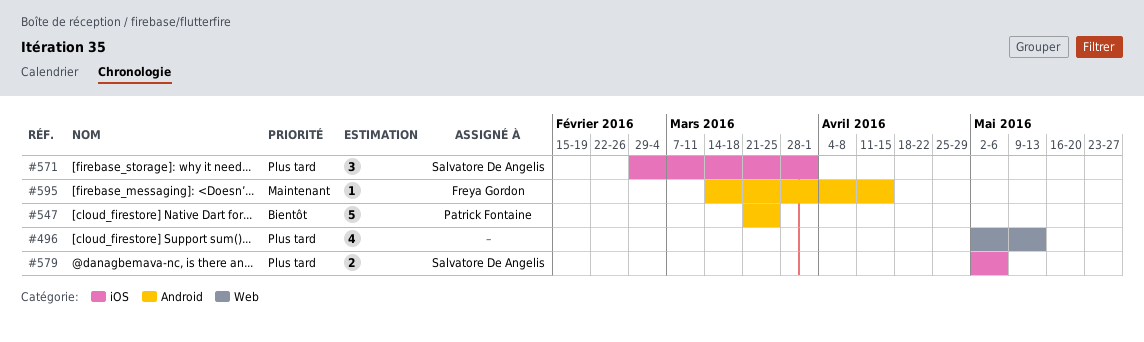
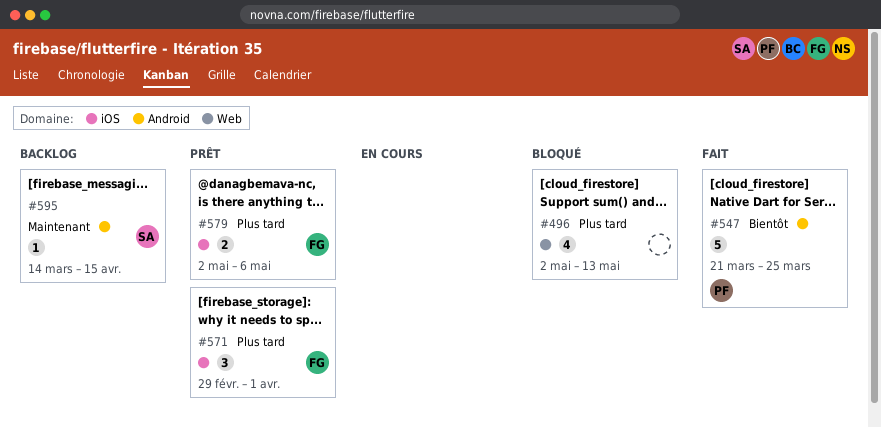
#571, owner: Salvatore De Angelis -> Freya Gordon
#579, owner: Salvatore De Angelis -> Freya Gordon
#595, owner: Freya Gordon -> Salvatore De Angelis

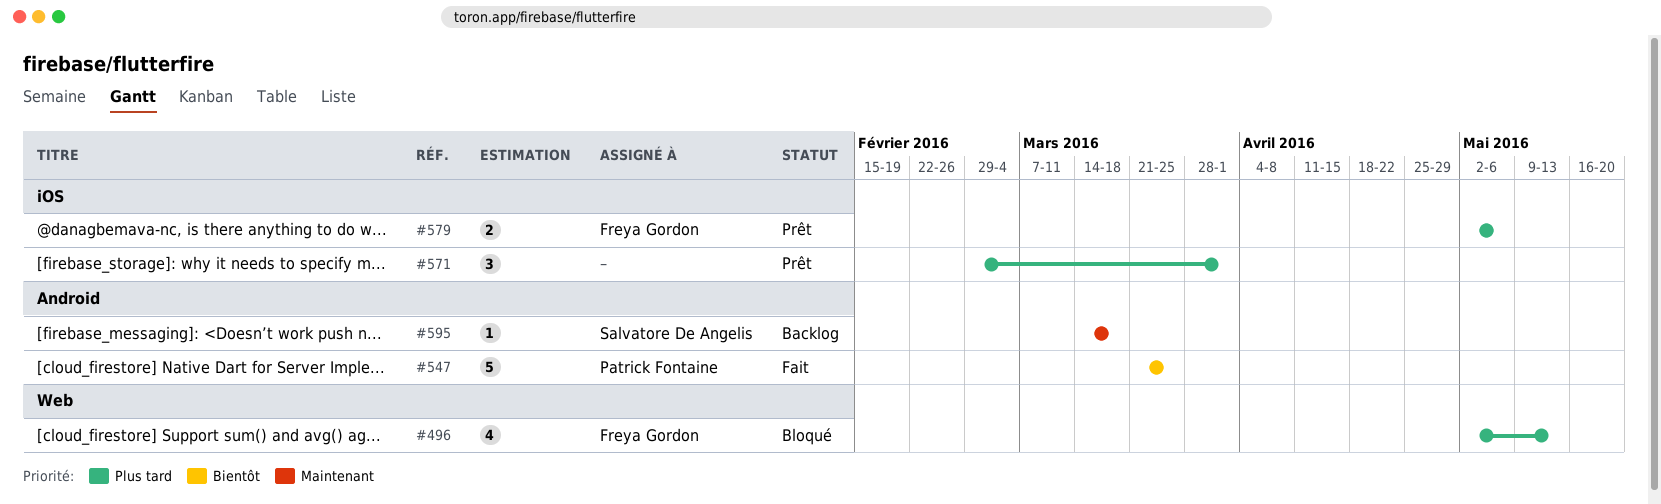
#496, owner: none -> Freya Gordon
#571, owner: Freya Gordon -> none
#595, due: Apr 15 -> Mar 18

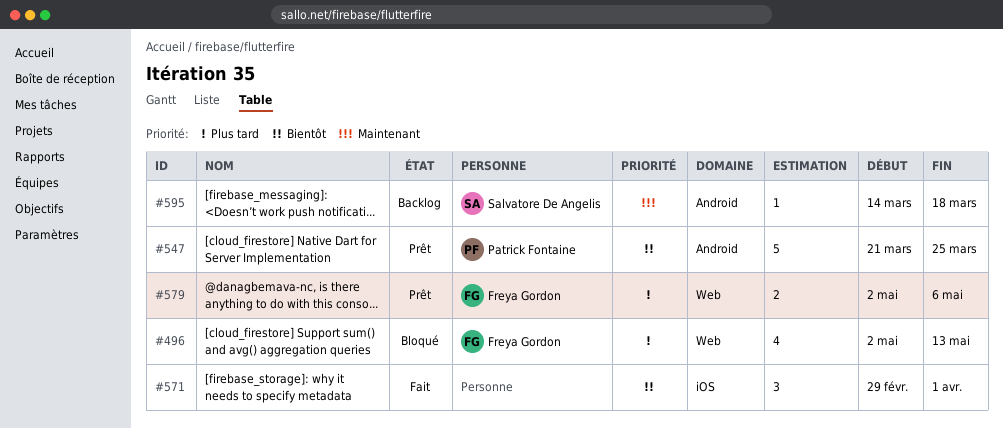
#547, status: Fait -> Prêt
#571, status: Prêt -> Fait
#571, priority: Plus tard -> Bientôt
#579, label: iOS -> Web

